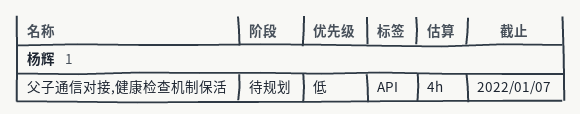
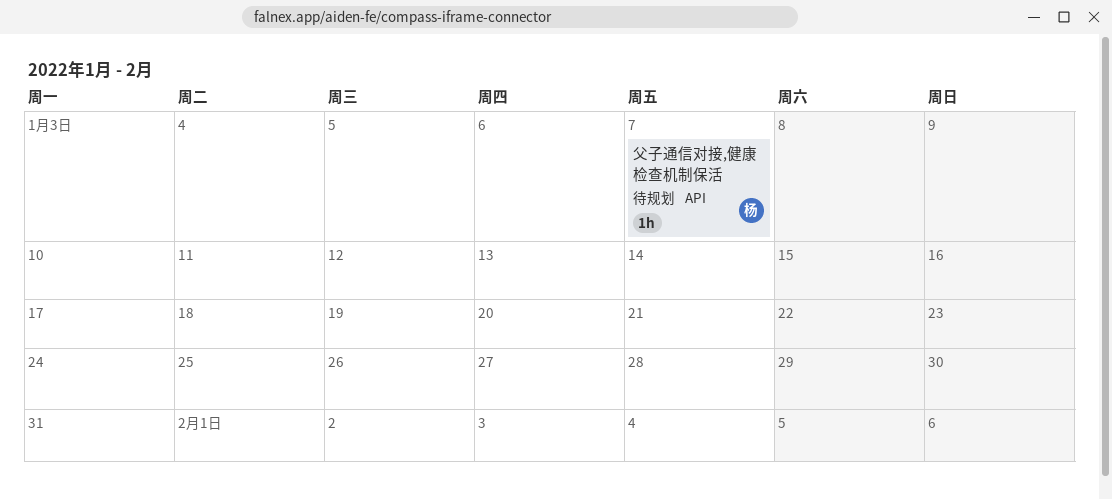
父子通信对接,健康检查机制保活, estimate: 4h -> 1h

